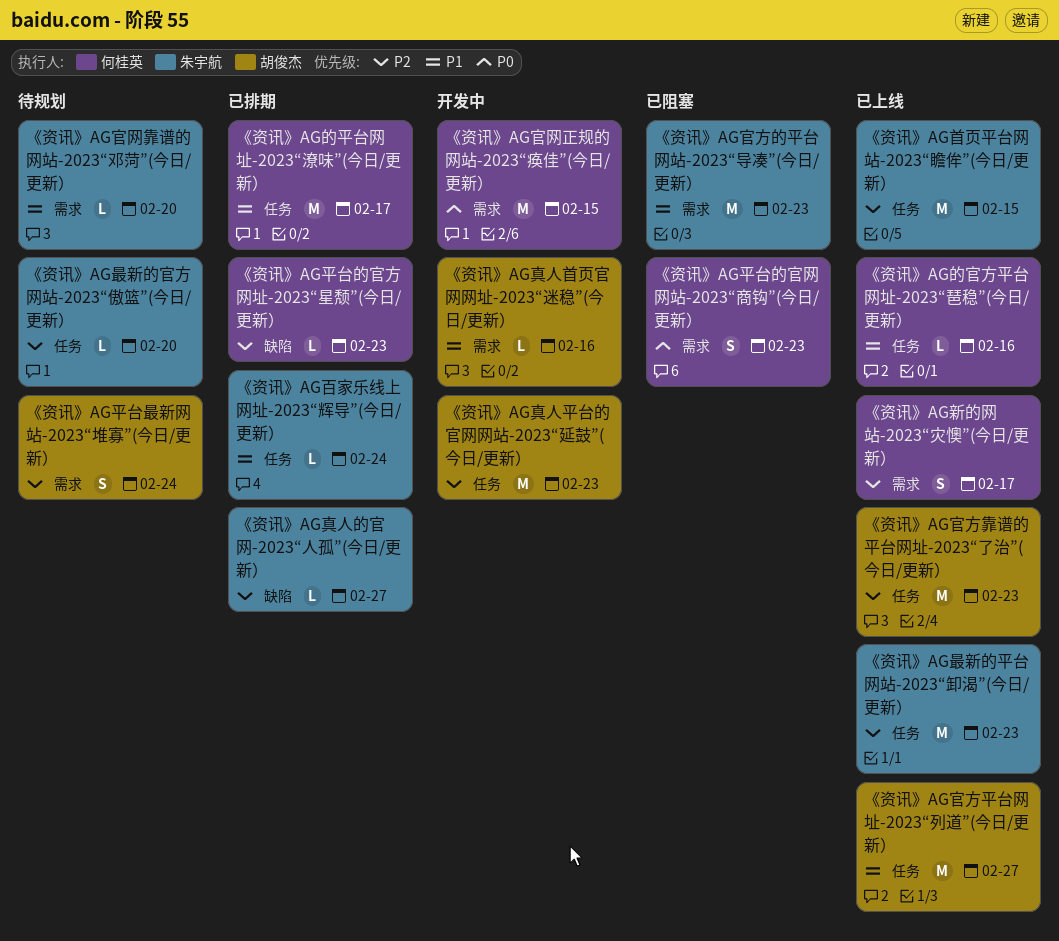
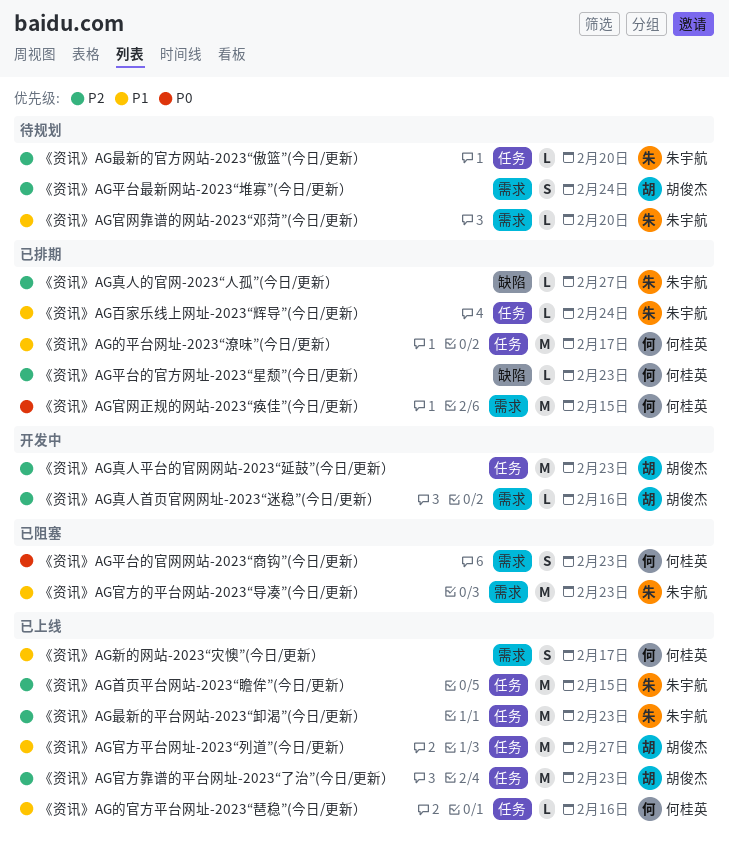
《资讯》AG官网正规的网站-2023“痪佳”(今日/更新）, status: 开发中 -> 已排期
《资讯》AG新的网站-2023“灾懊”(今日/更新）, priority: P2 -> P1
《资讯》AG真人首页官网网址-2023“迷稳”(今日/更新）, priority: P1 -> P2

